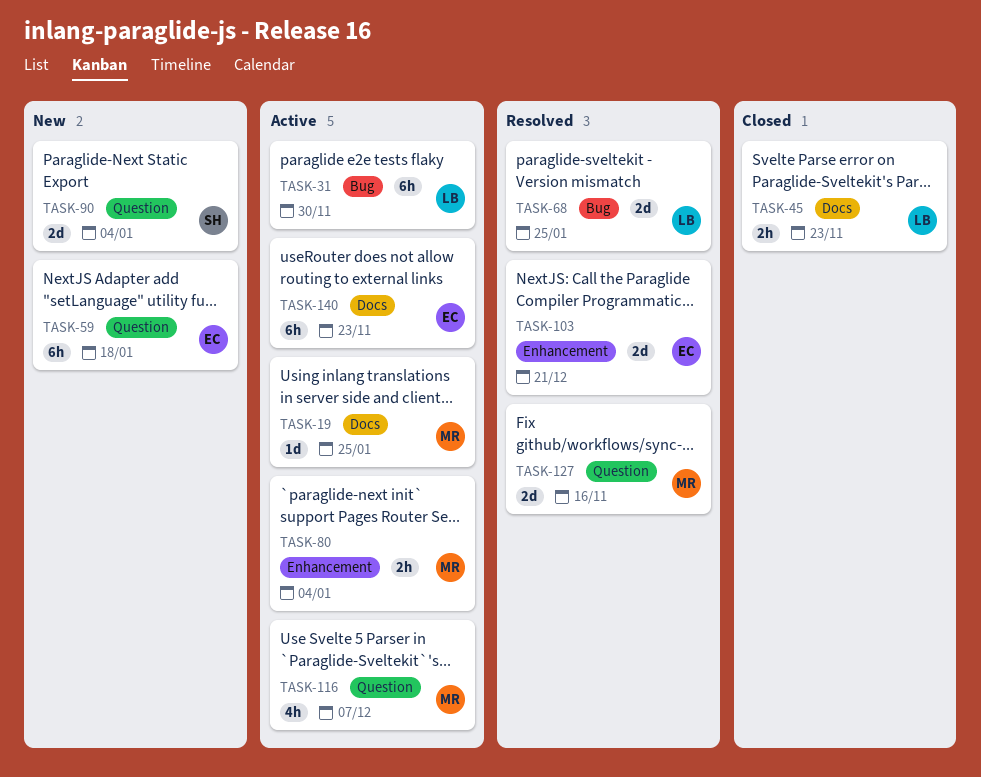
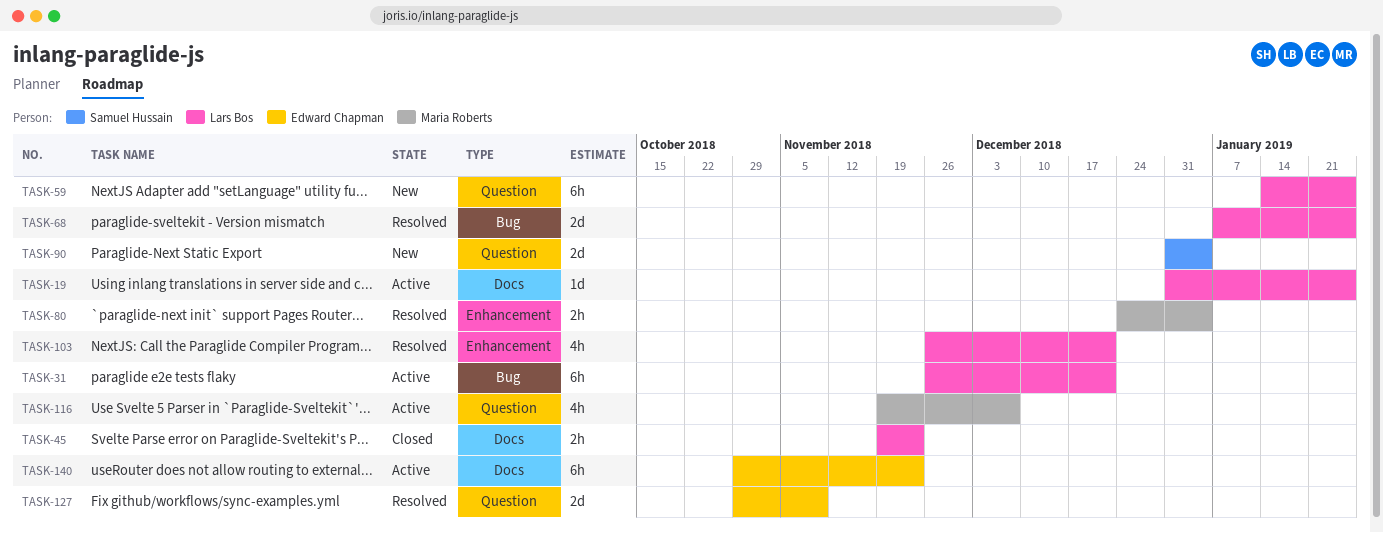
TASK-19, owner: Maria Roberts -> Lars Bos
TASK-31, due: Nov 30 -> Dec 21
TASK-59, owner: Edward Chapman -> Lars Bos
TASK-59, due: Jan 18 -> Jan 25
TASK-80, status: Active -> Resolved
TASK-103, owner: Edward Chapman -> Lars Bos
TASK-103, estimate: 2d -> 4h
TASK-127, owner: Maria Roberts -> Edward Chapman
TASK-127, due: Nov 16 -> Nov 9

